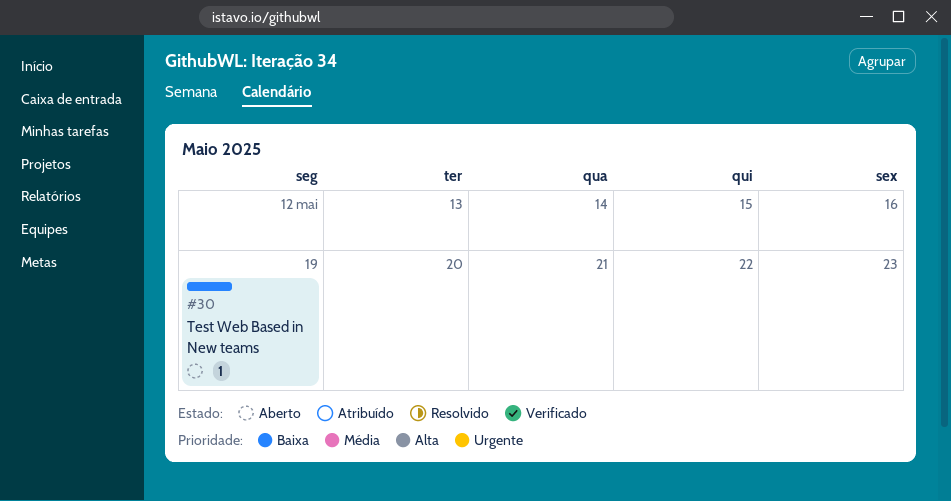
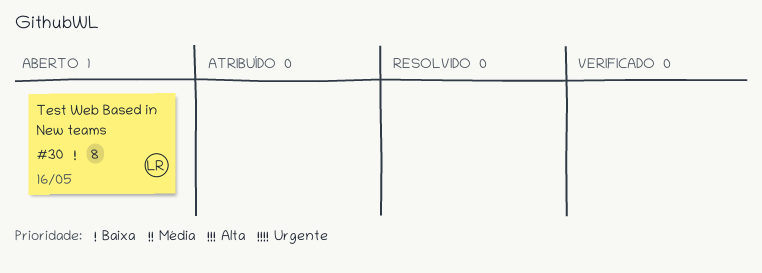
#30, estimate: 1 -> 8
#30, due: May 19 -> May 16

